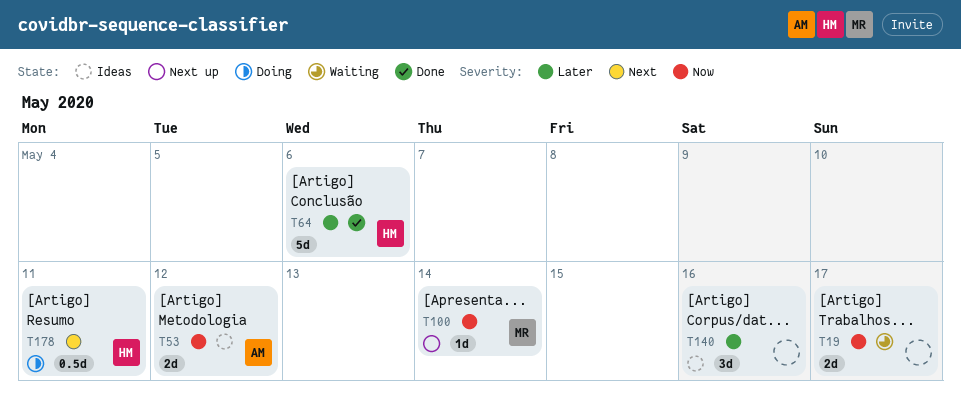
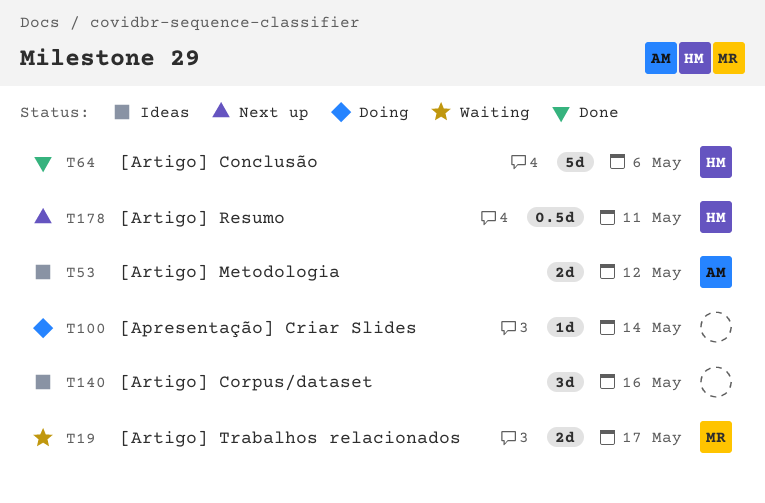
T19, owner: none -> MR
T100, status: Next up -> Doing
T100, owner: MR -> none
T178, status: Doing -> Next up

